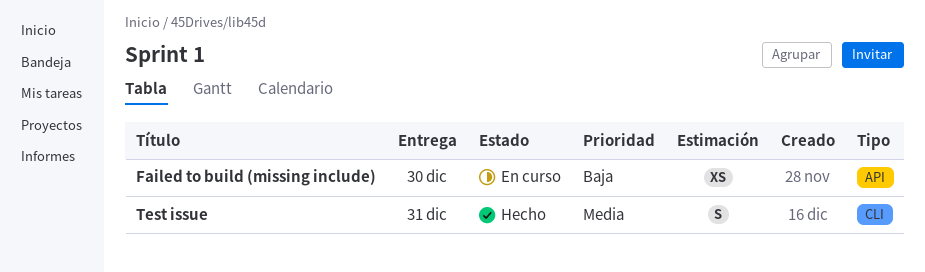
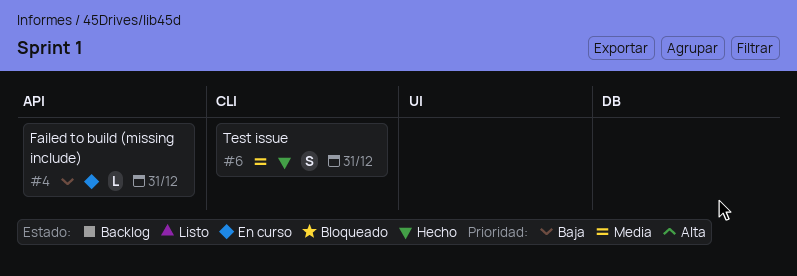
Failed to build (missing include), estimate: XS -> L
Failed to build (missing include), due: Dec 30 -> Dec 31

